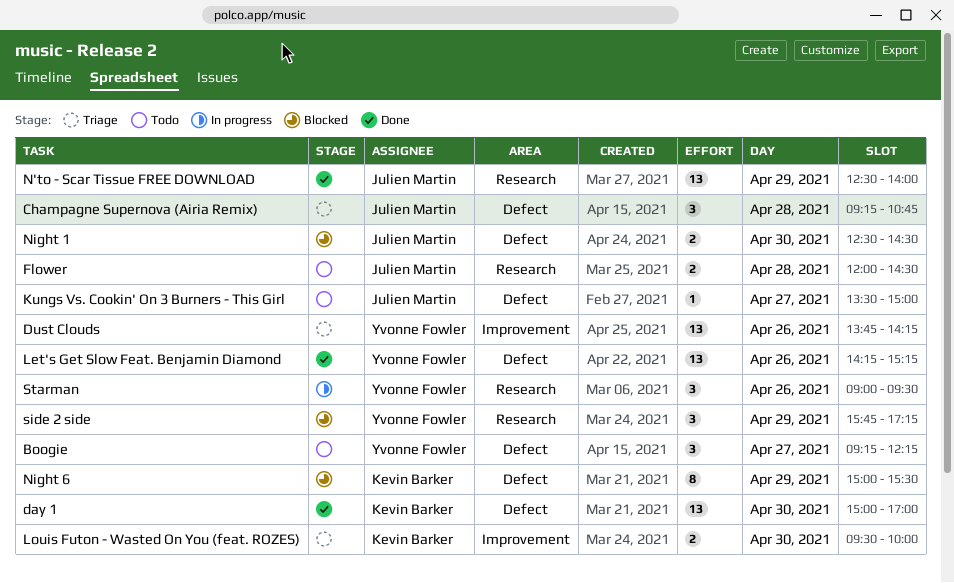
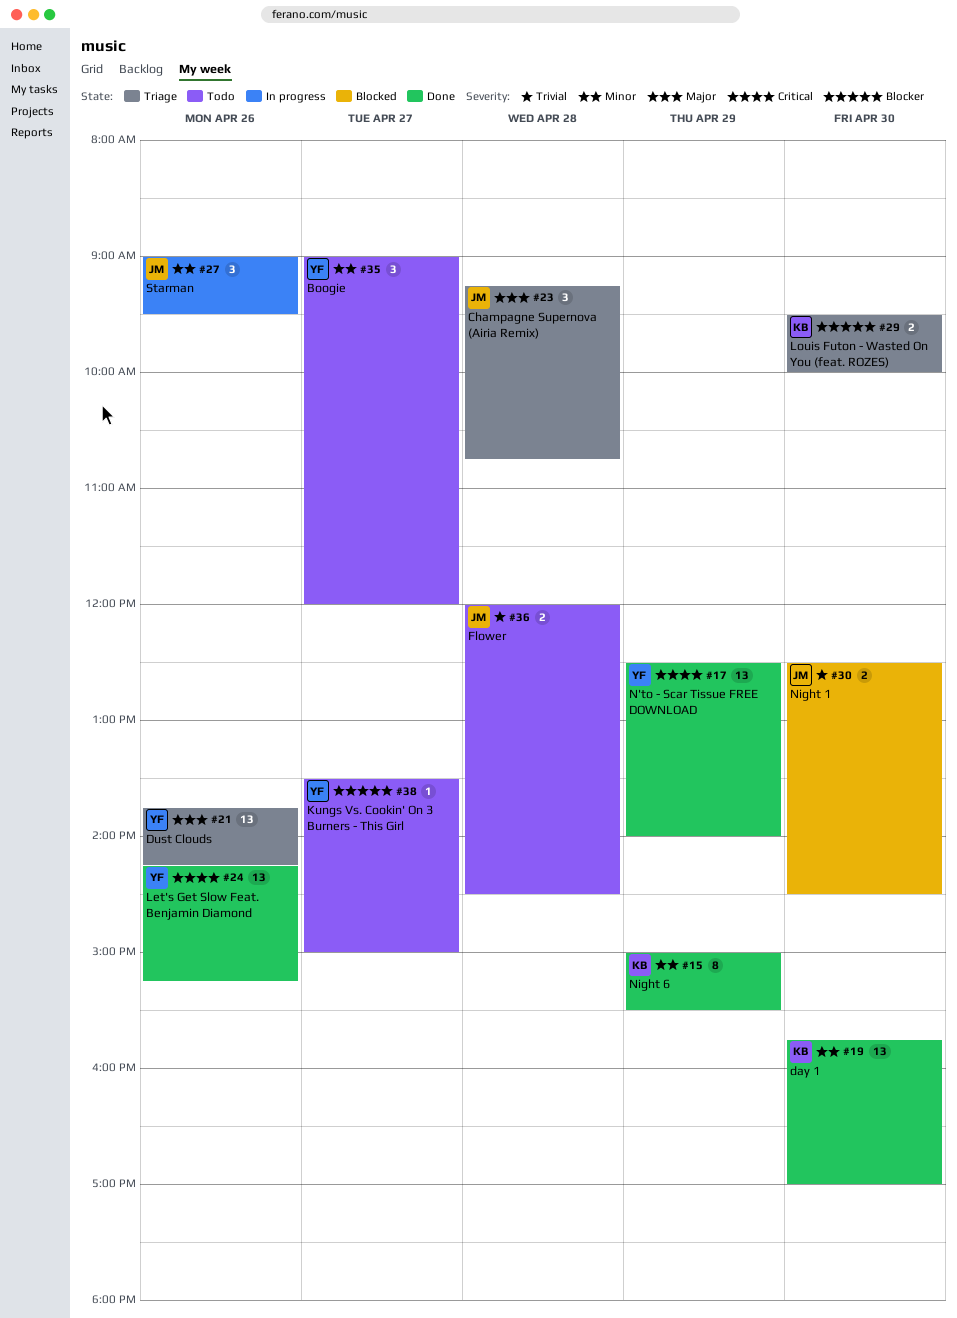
Boogie, begins: 09:15 -> 09:00
Boogie, ends: 12:15 -> 12:00
day 1, begins: 15:00 -> 15:45
Kungs Vs. Cookin' On 3 Burners - This Girl, owner: Julien Martin -> Yvonne Fowler
N'to - Scar Tissue FREE DOWNLOAD, owner: Julien Martin -> Yvonne Fowler
Night 6, status: Blocked -> Done
side 2 side: present -> none
Starman, owner: Yvonne Fowler -> Julien Martin

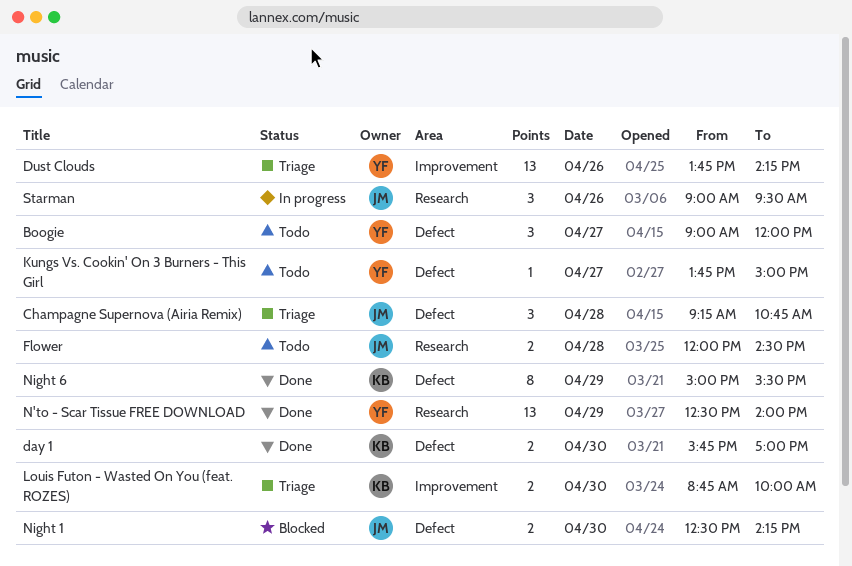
day 1, estimate: 13 -> 2
Kungs Vs. Cookin' On 3 Burners - This Girl, begins: 13:30 -> 13:45
Let's Get Slow Feat. Benjamin Diamond: present -> none
Louis Futon - Wasted On You (feat. ROZES), begins: 09:30 -> 08:45
Night 1, ends: 14:30 -> 14:15

